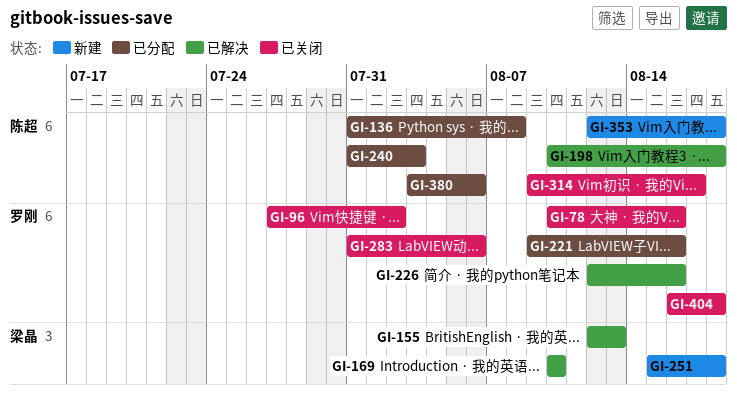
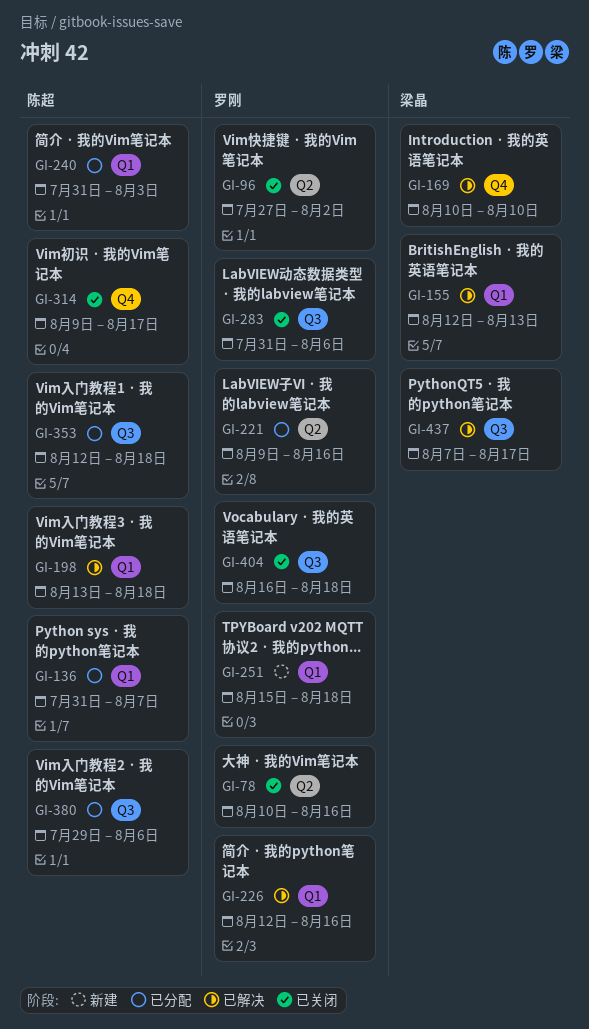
GI-136, due: Aug 8 -> Aug 7
GI-198, start: Aug 10 -> Aug 13
GI-251, owner: 梁晶 -> 罗刚
GI-353, status: 新建 -> 已分配
GI-380, start: Aug 3 -> Jul 29
GI-437: none -> present

